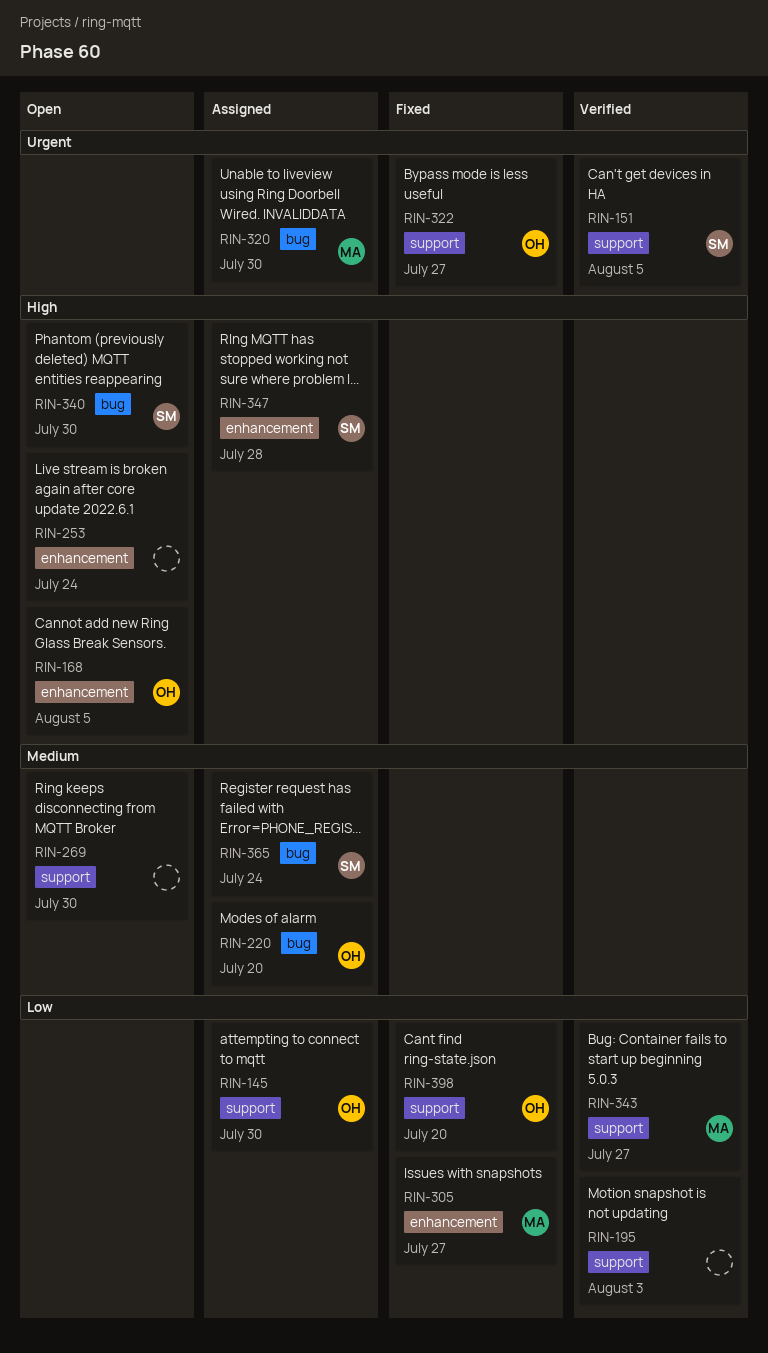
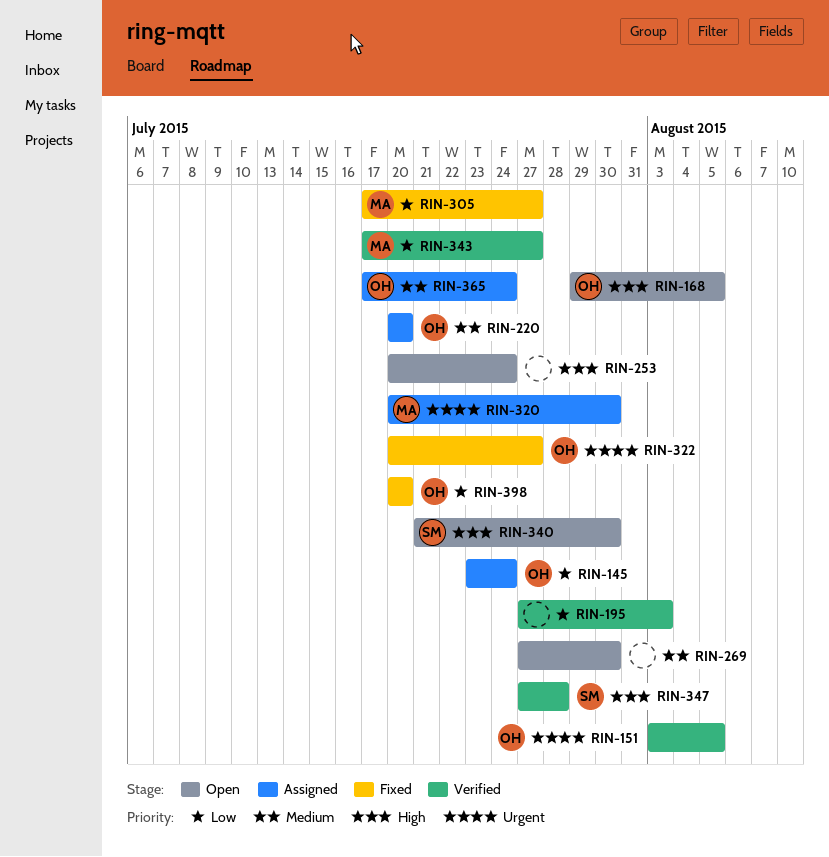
RIN-145, due: Jul 30 -> Jul 24
RIN-151, owner: SM -> OH
RIN-347, status: Assigned -> Verified
RIN-365, owner: SM -> OH

